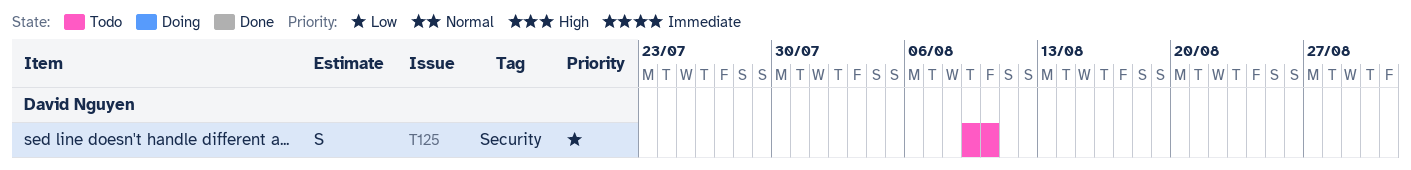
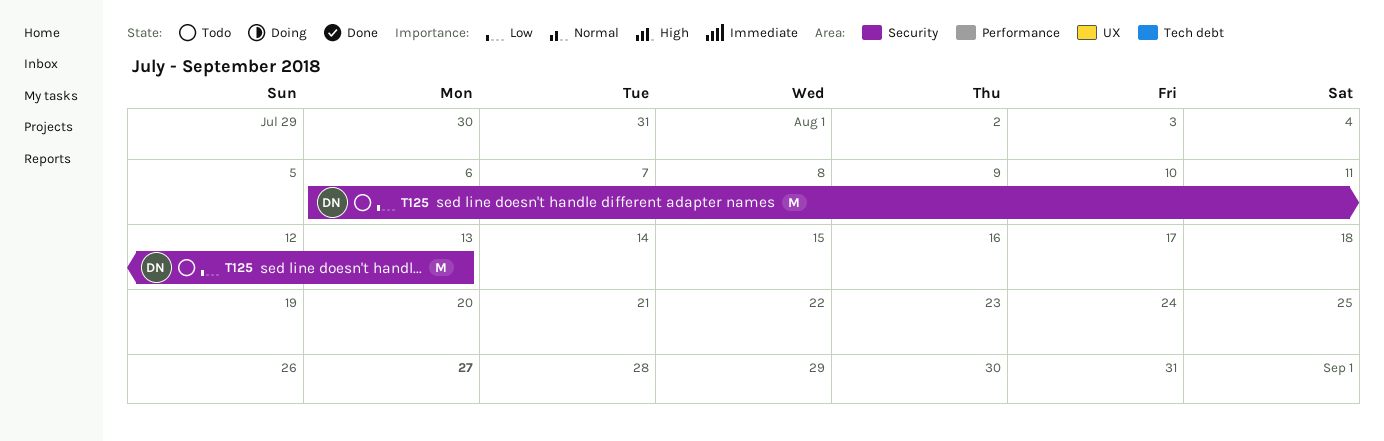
T125, estimate: S -> M
T125, start: Aug 9 -> Aug 6
T125, due: Aug 10 -> Aug 13

